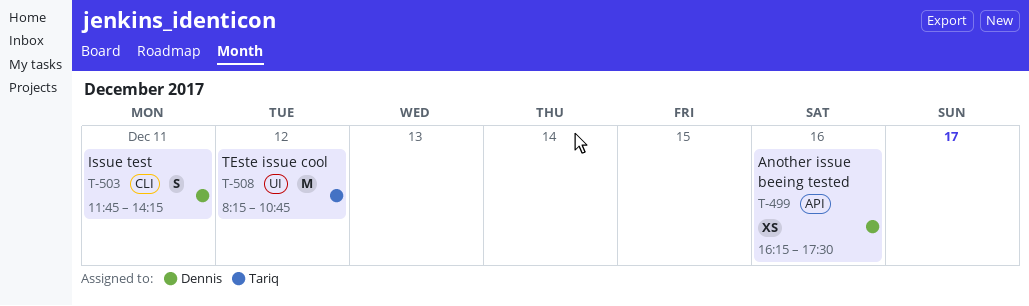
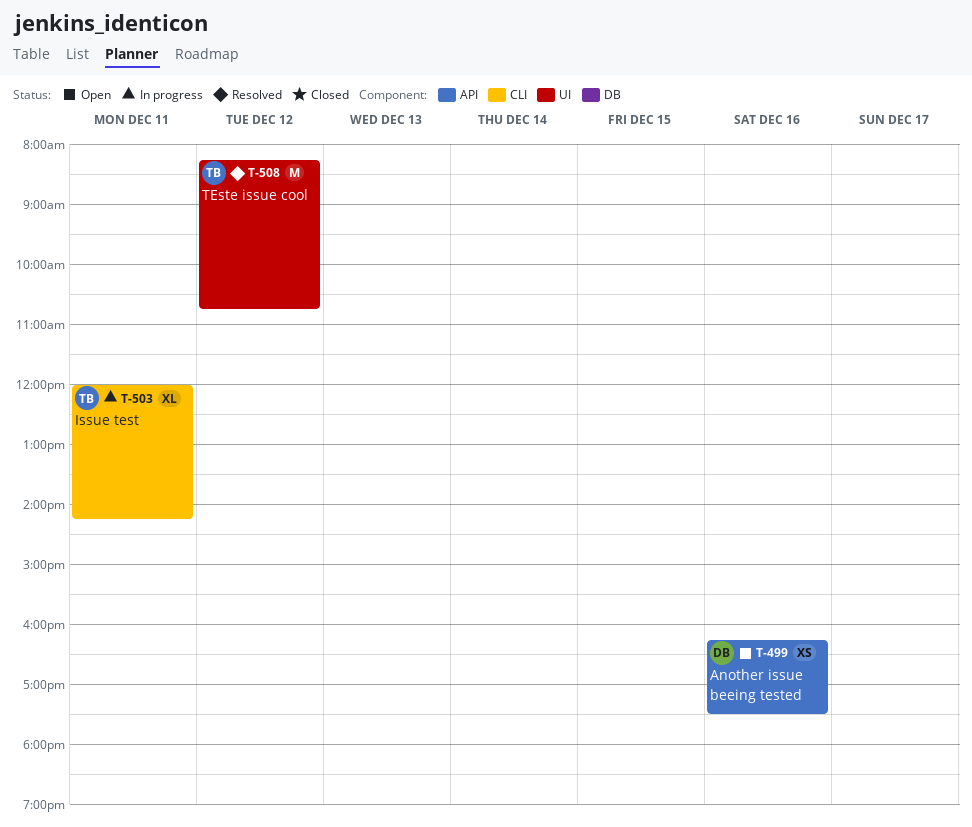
T-503, owner: Dennis -> Tariq
T-503, estimate: S -> XL
T-503, begins: 11:45 -> 12:00

